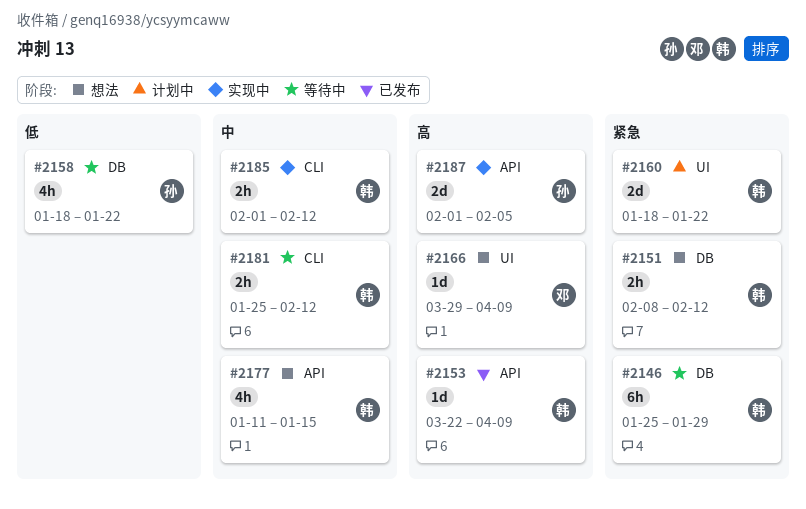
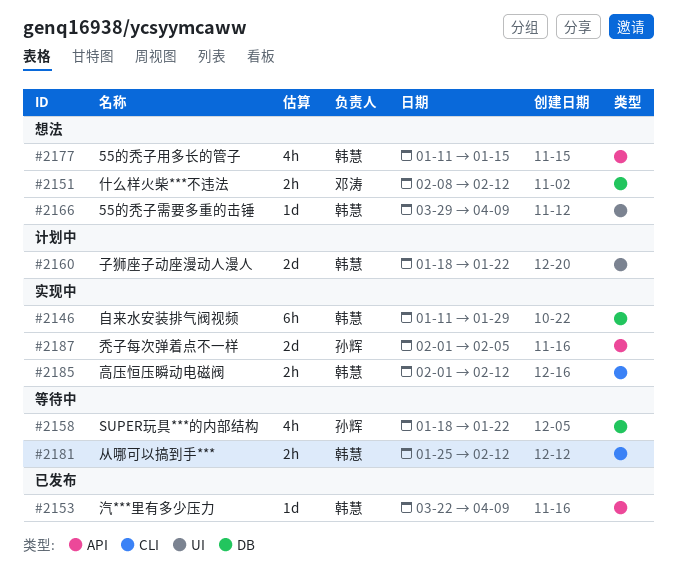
#2146, status: 等待中 -> 实现中
#2146, start: Jan 25 -> Jan 11
#2151, owner: 韩慧 -> 邓涛
#2166, owner: 邓涛 -> 韩慧

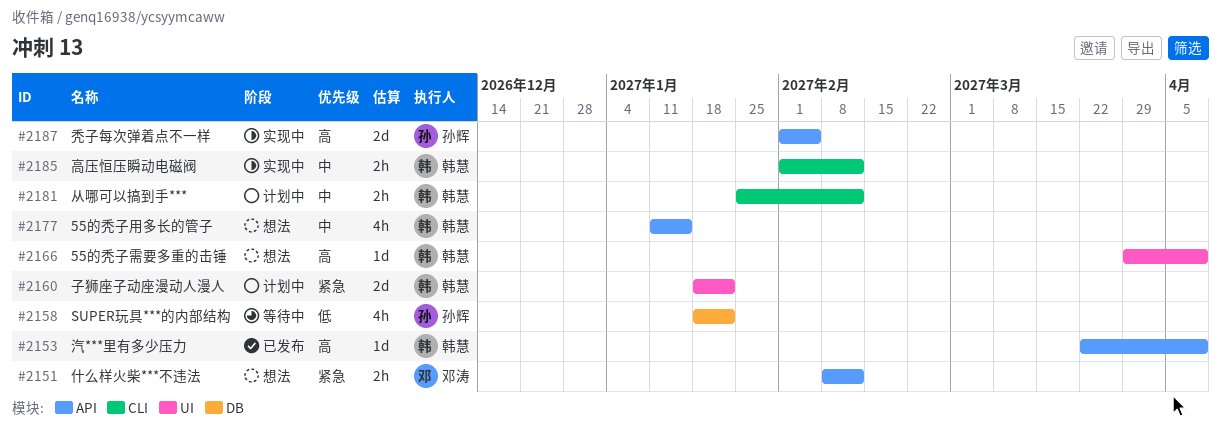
#2146: present -> none
#2151, label: DB -> API
#2181, status: 等待中 -> 计划中

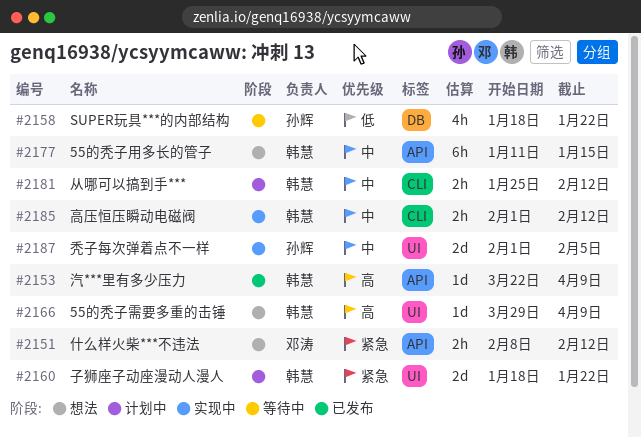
#2177, estimate: 4h -> 6h
#2187, priority: 高 -> 中
#2187, label: API -> UI

